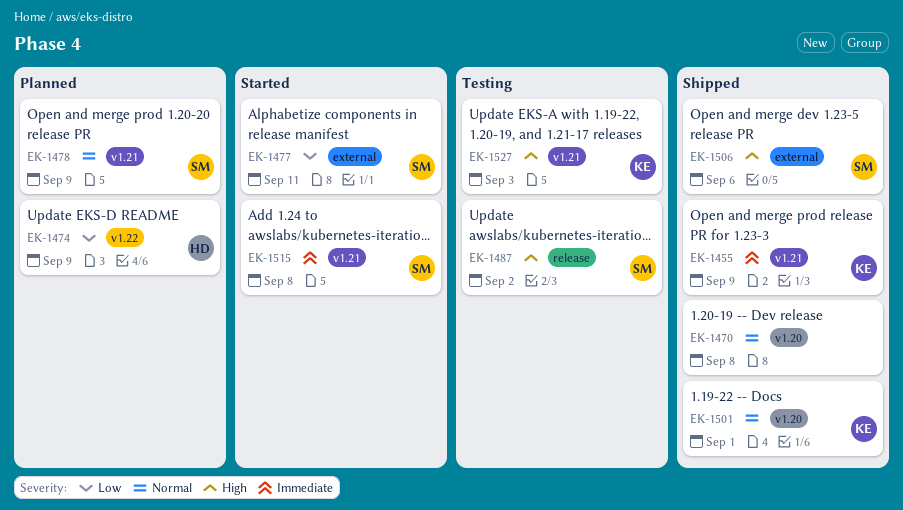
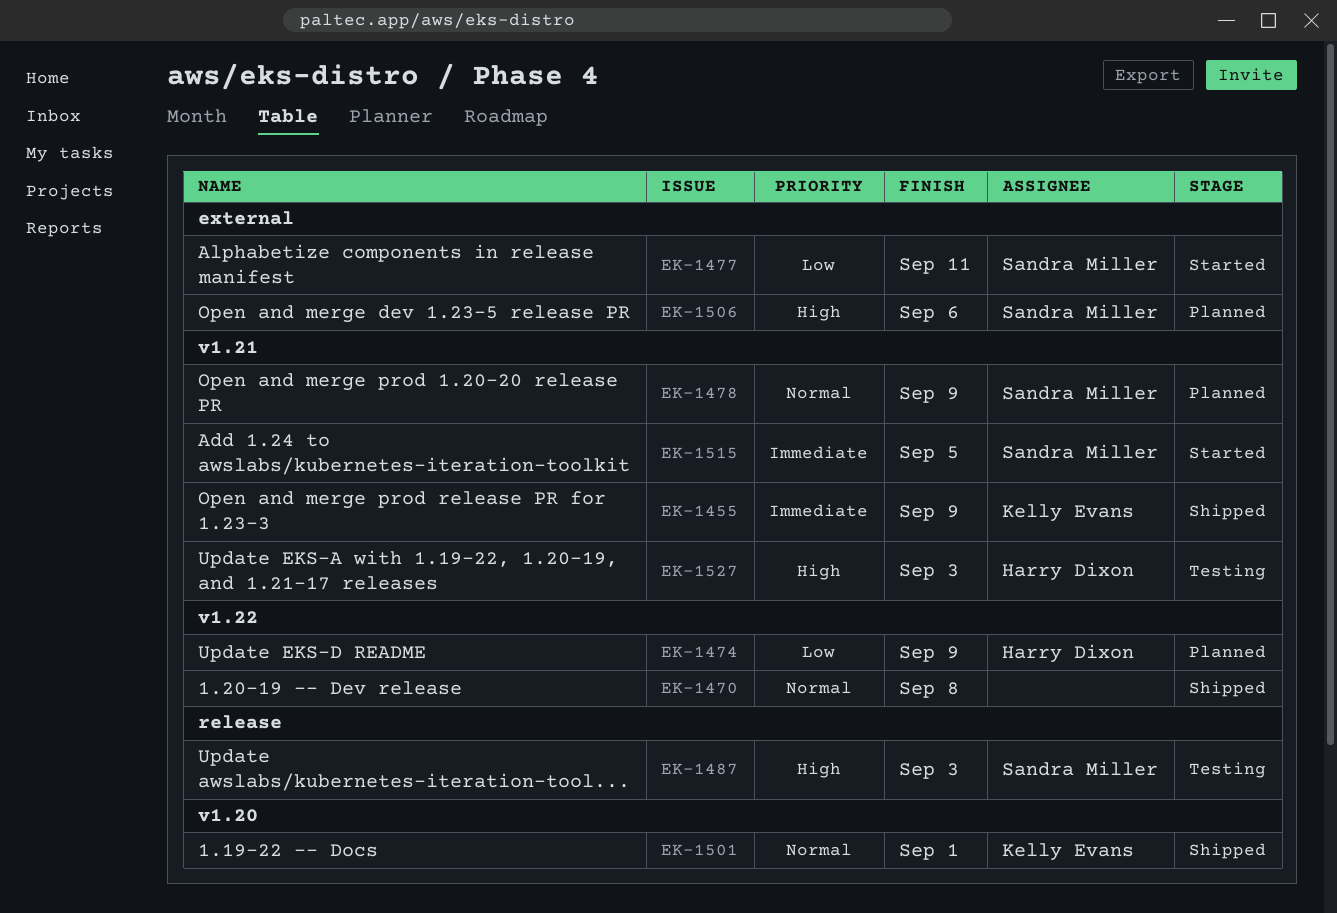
EK-1470, label: v1.20 -> v1.22
EK-1487, due: Sep 2 -> Sep 3
EK-1506, status: Shipped -> Planned
EK-1515, due: Sep 8 -> Sep 5
EK-1527, owner: Kelly Evans -> Harry Dixon

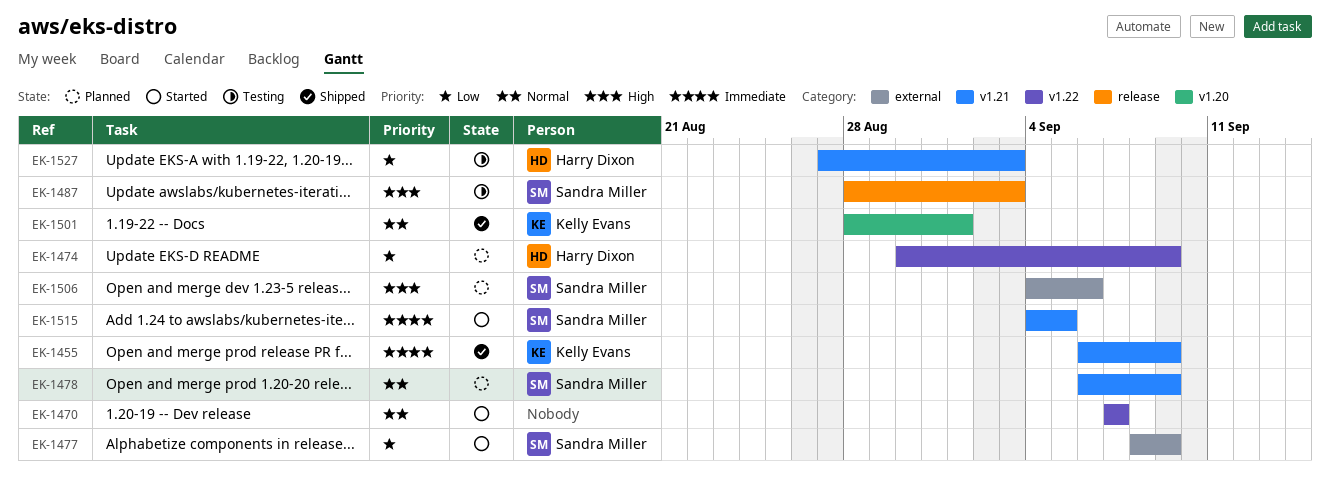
EK-1470, status: Shipped -> Started
EK-1470, due: Sep 8 -> Sep 7
EK-1477, due: Sep 11 -> Sep 9
EK-1527, priority: High -> Low

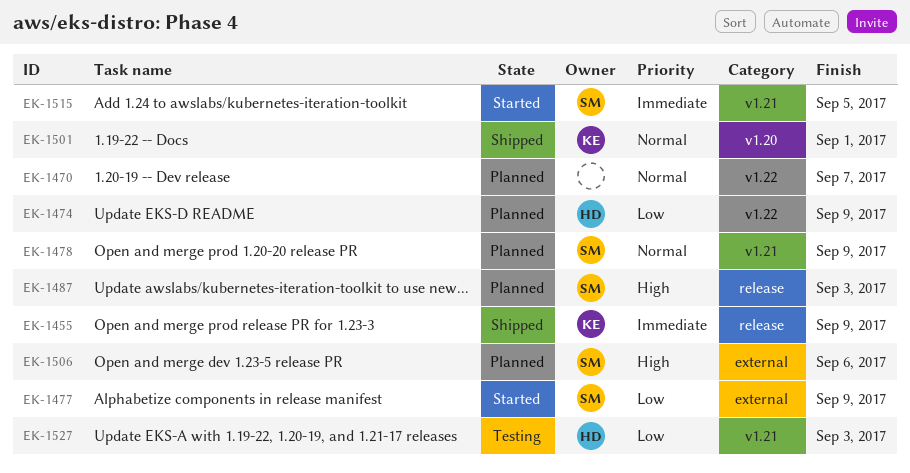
EK-1455, label: v1.21 -> release
EK-1470, status: Started -> Planned
EK-1487, status: Testing -> Planned

